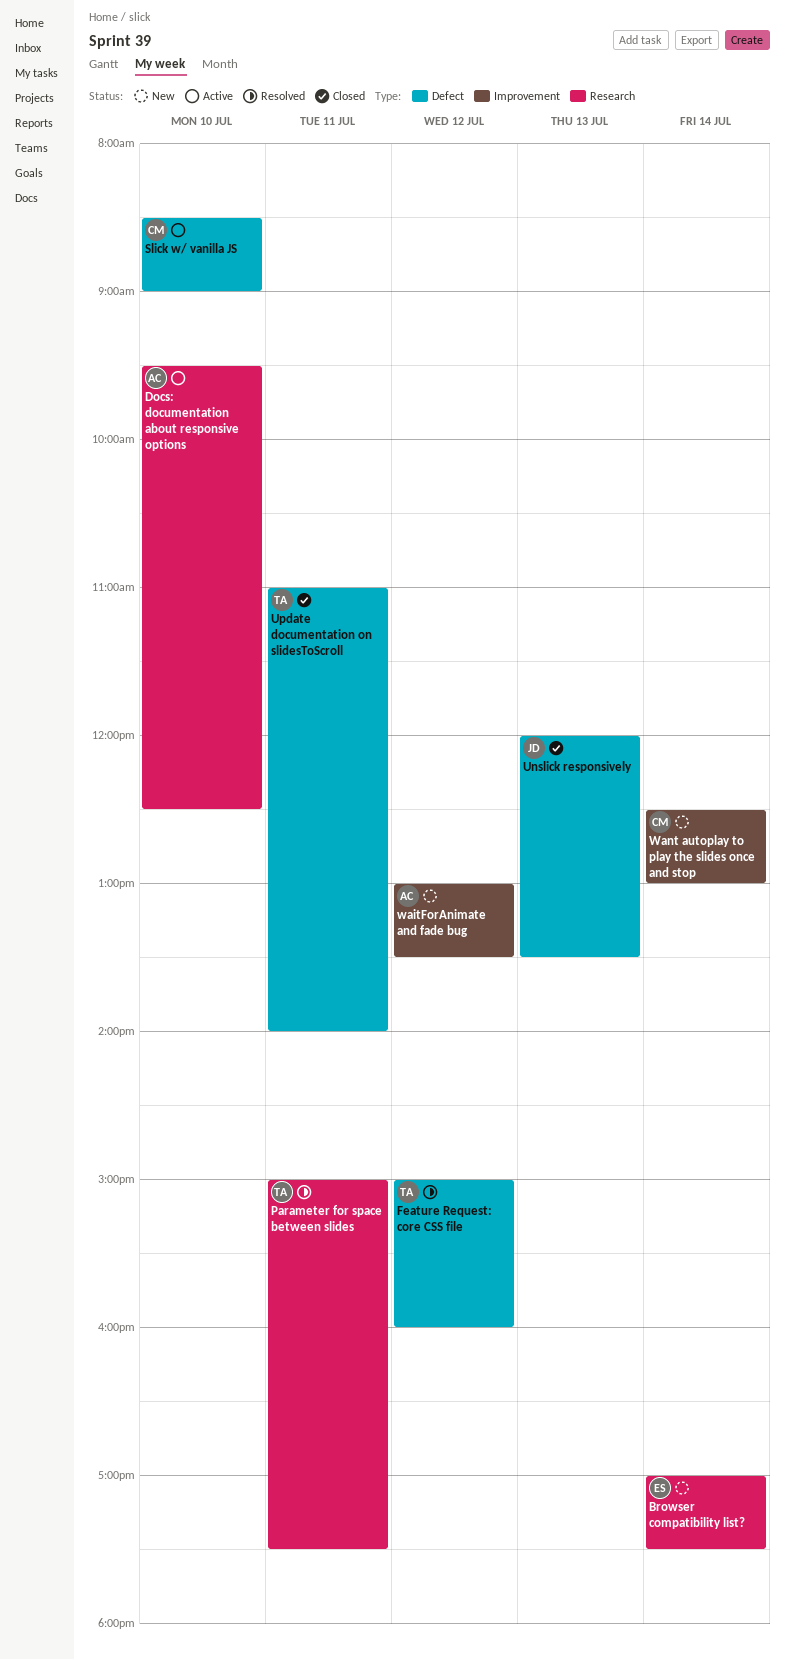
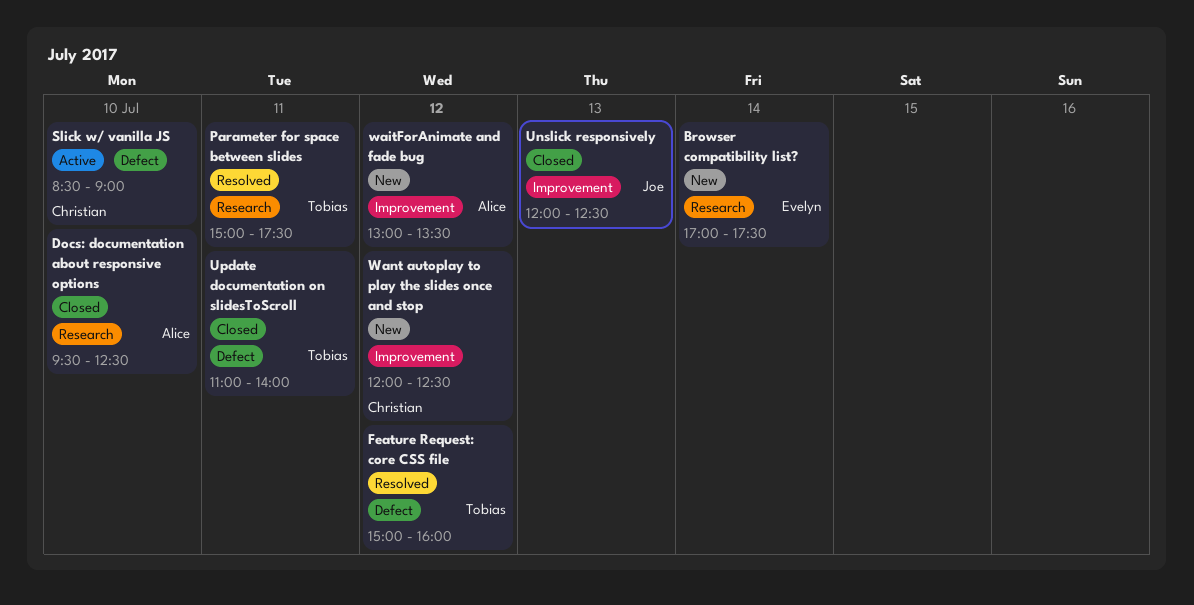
Docs: documentation about responsive options, status: Active -> Closed
Unslick responsively, label: Defect -> Improvement
Unslick responsively, ends: 13:30 -> 12:30
Want autoplay to play the slides once and stop, day: Jul 14 -> Jul 12
Want autoplay to play the slides once and stop, begins: 12:30 -> 12:00
Want autoplay to play the slides once and stop, ends: 13:00 -> 12:30

